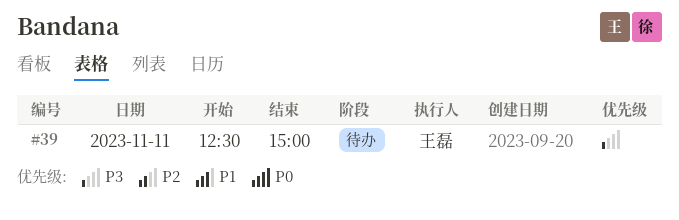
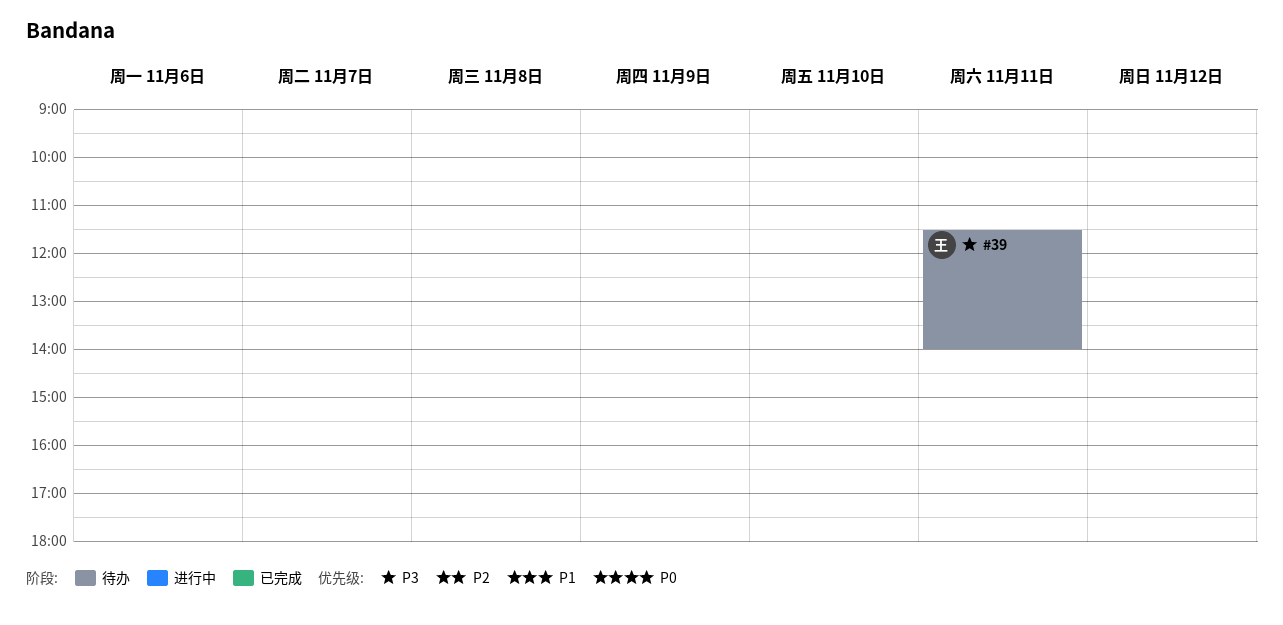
#39, begins: 12:30 -> 11:30
#39, ends: 15:00 -> 14:00

